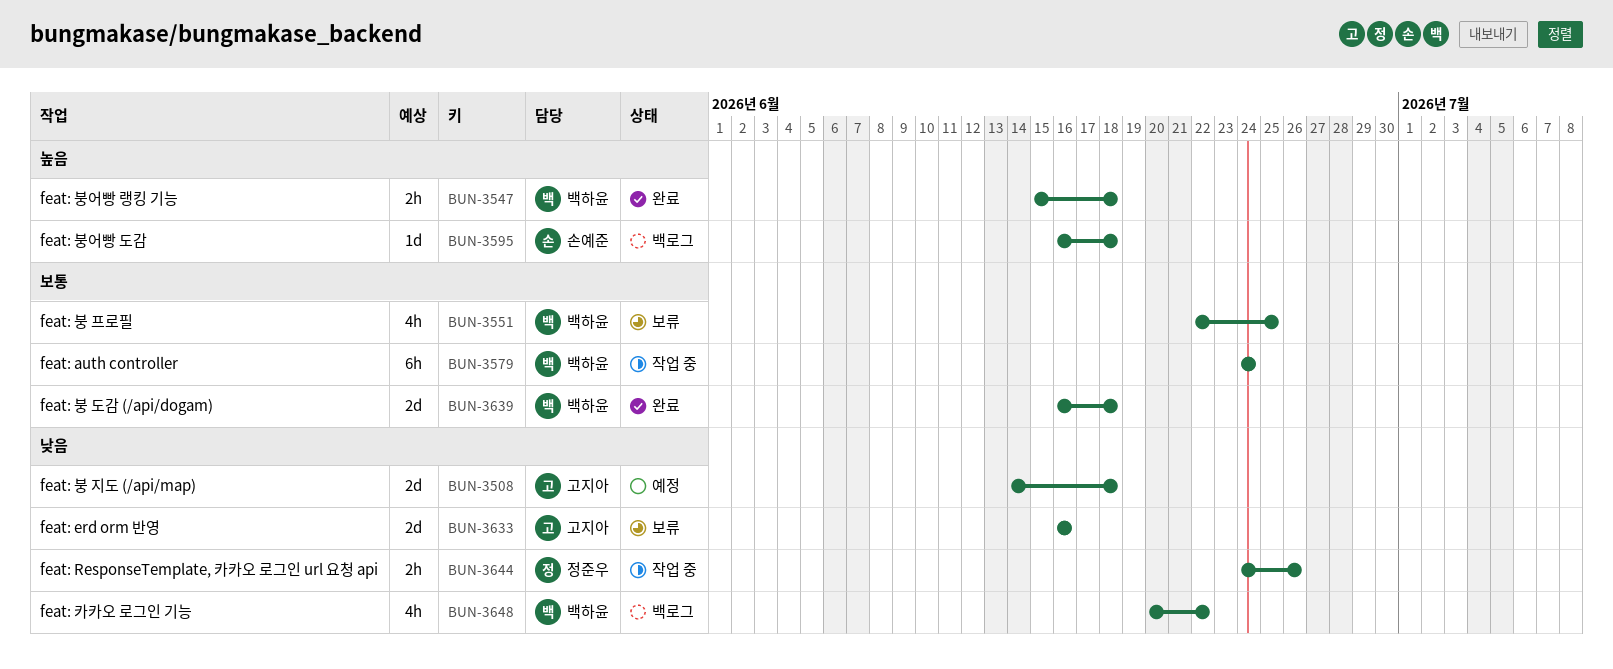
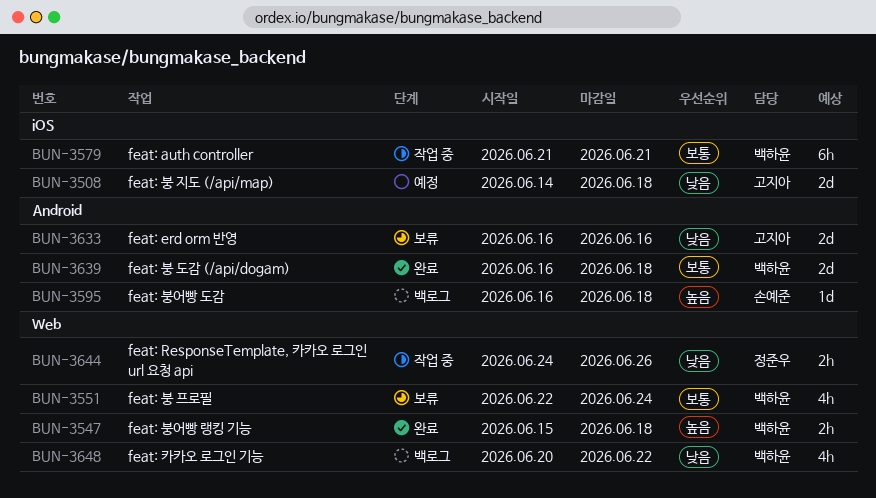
BUN-3551, due: Jun 25 -> Jun 24
BUN-3579, start: Jun 24 -> Jun 21
BUN-3579, due: Jun 24 -> Jun 21

